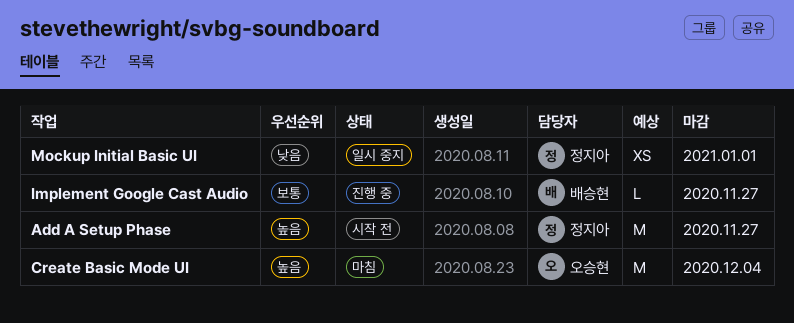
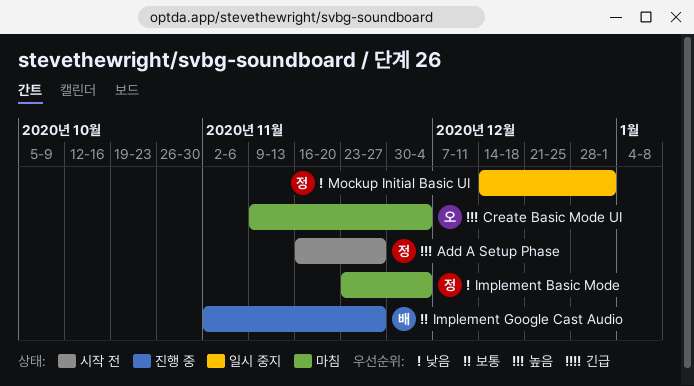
Implement Basic Mode: none -> present

